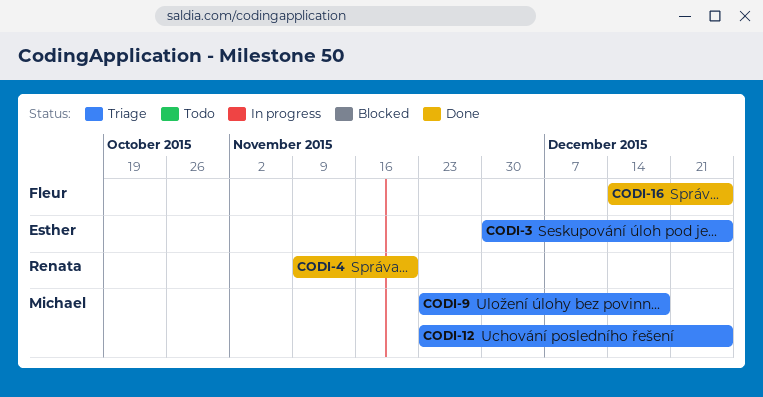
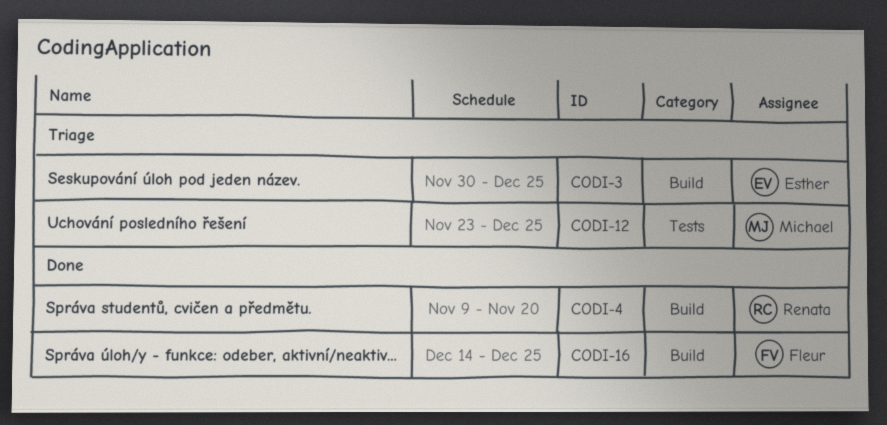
CODI-9: present -> none

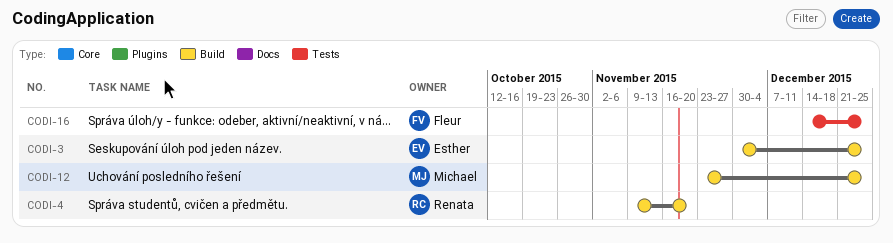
CODI-12, label: Tests -> Build
CODI-16, label: Build -> Tests

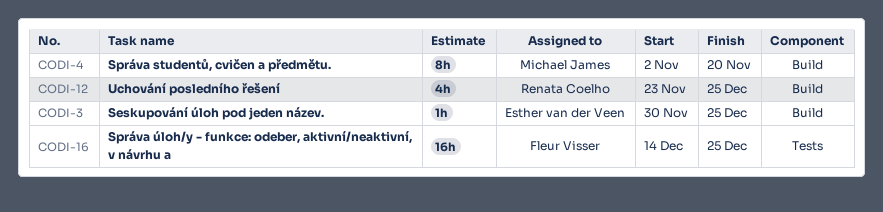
CODI-4, owner: Renata Coelho -> Michael James
CODI-4, start: Nov 9 -> Nov 2
CODI-12, owner: Michael James -> Renata Coelho

